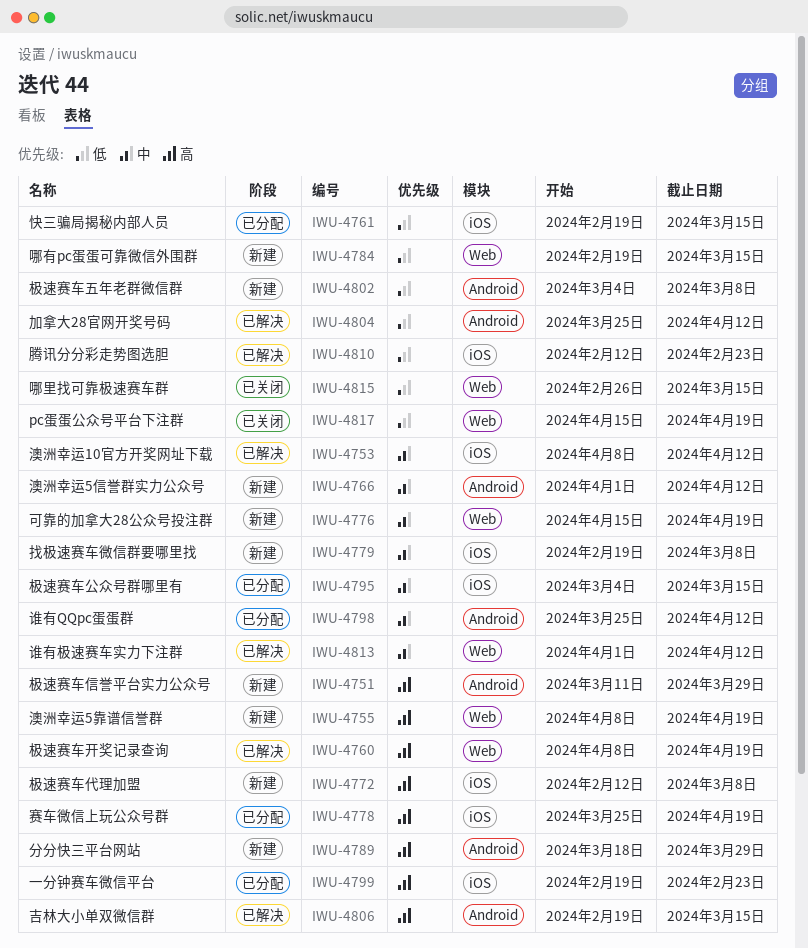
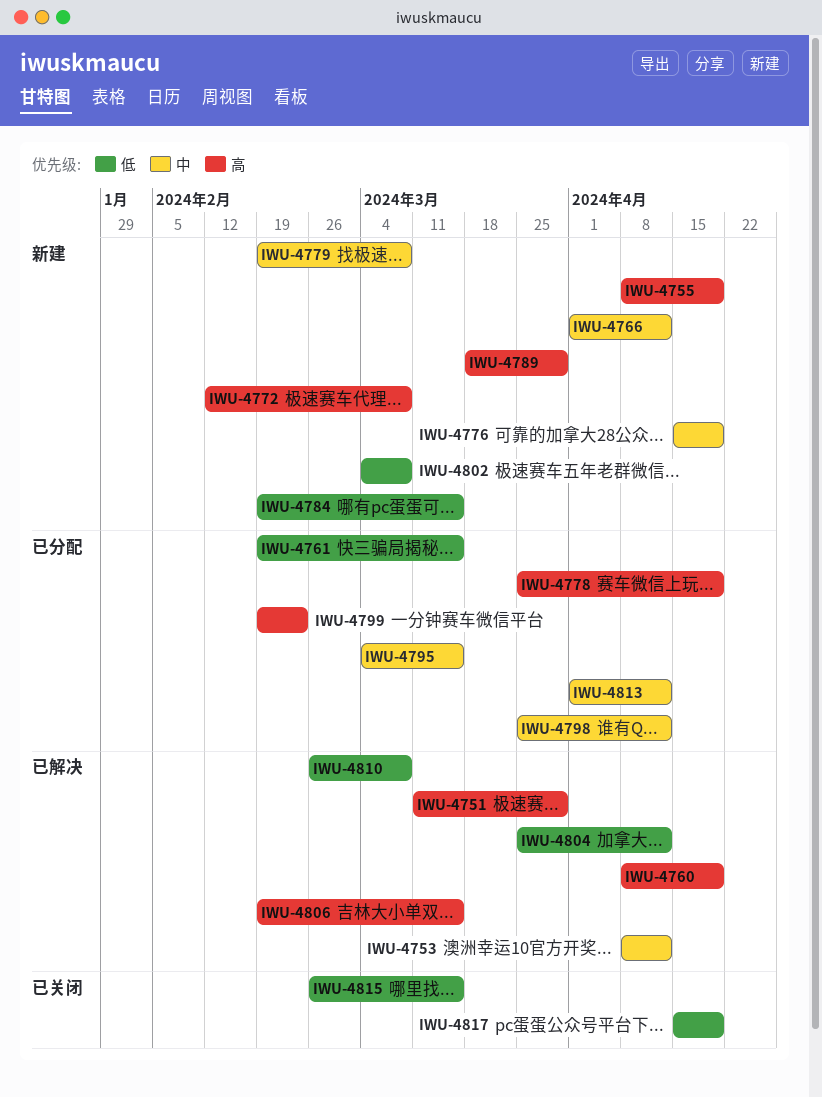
IWU-4751, status: 新建 -> 已解决
IWU-4810, start: Feb 12 -> Feb 26
IWU-4810, due: Feb 23 -> Mar 8
IWU-4813, status: 已解决 -> 已分配

